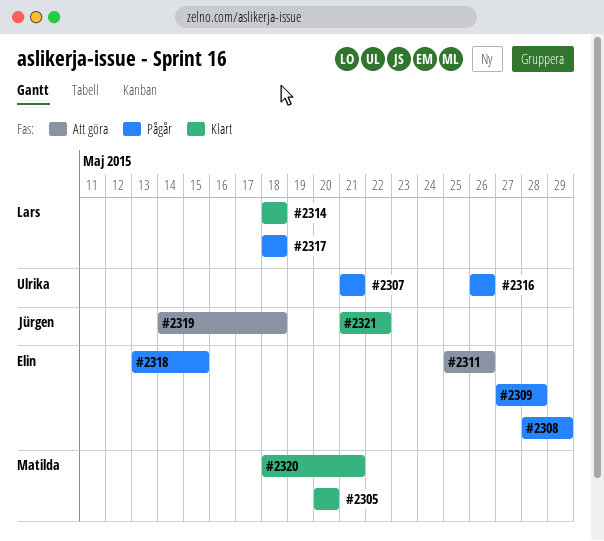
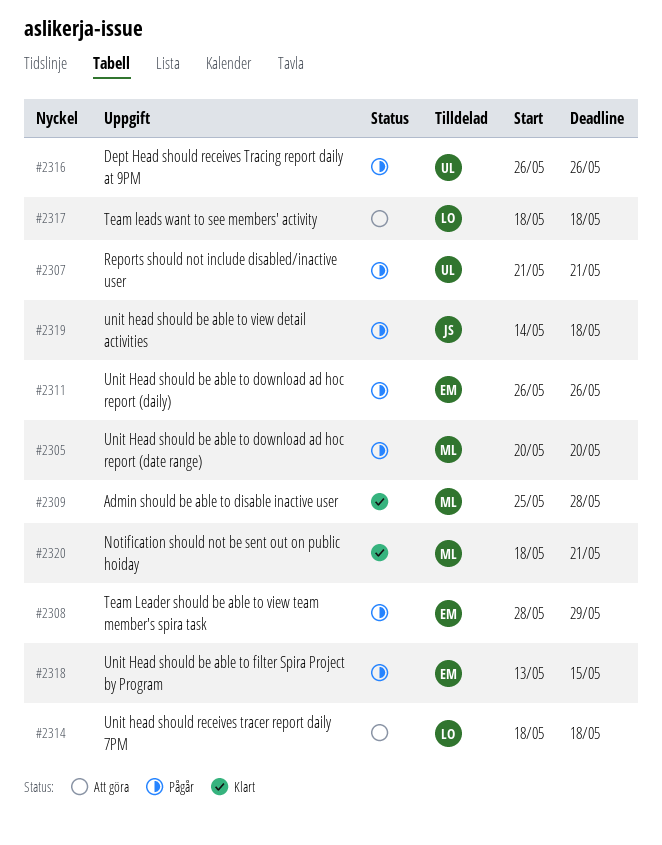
#2305, status: Klart -> Pågår
#2309, status: Pågår -> Klart
#2309, owner: Elin -> Matilda
#2309, start: May 27 -> May 25
#2311, status: Att göra -> Pågår
#2311, start: May 25 -> May 26
#2314, status: Klart -> Att göra
#2317, status: Pågår -> Att göra
#2319, status: Att göra -> Pågår
#2321: present -> none

